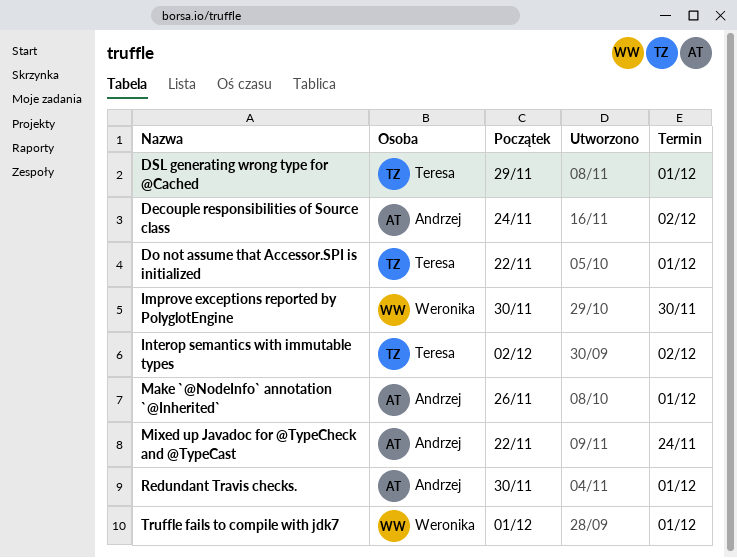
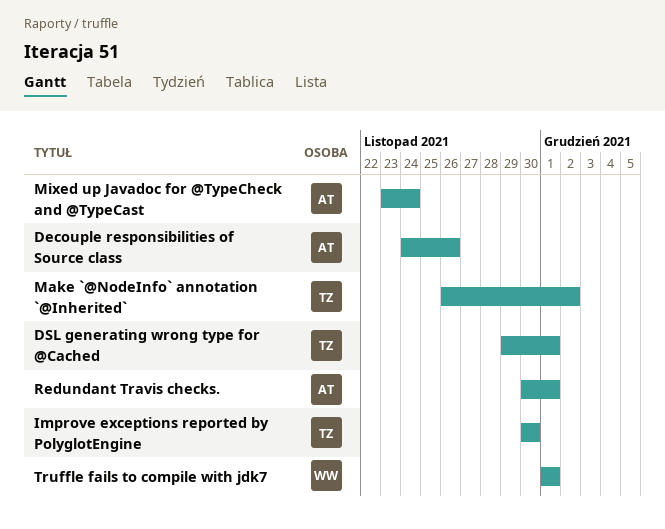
Decouple responsibilities of Source class, due: Dec 2 -> Nov 26
Do not assume that Accessor.SPI is initialized: present -> none
Improve exceptions reported by PolyglotEngine, owner: Weronika -> Teresa
Interop semantics with immutable types: present -> none
Make `@NodeInfo` annotation `@Inherited`, owner: Andrzej -> Teresa
Make `@NodeInfo` annotation `@Inherited`, due: Dec 1 -> Dec 2
Mixed up Javadoc for @TypeCheck and @TypeCast, start: Nov 22 -> Nov 23

